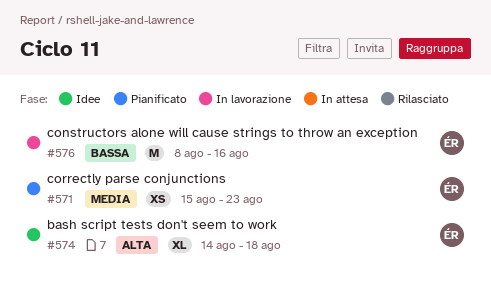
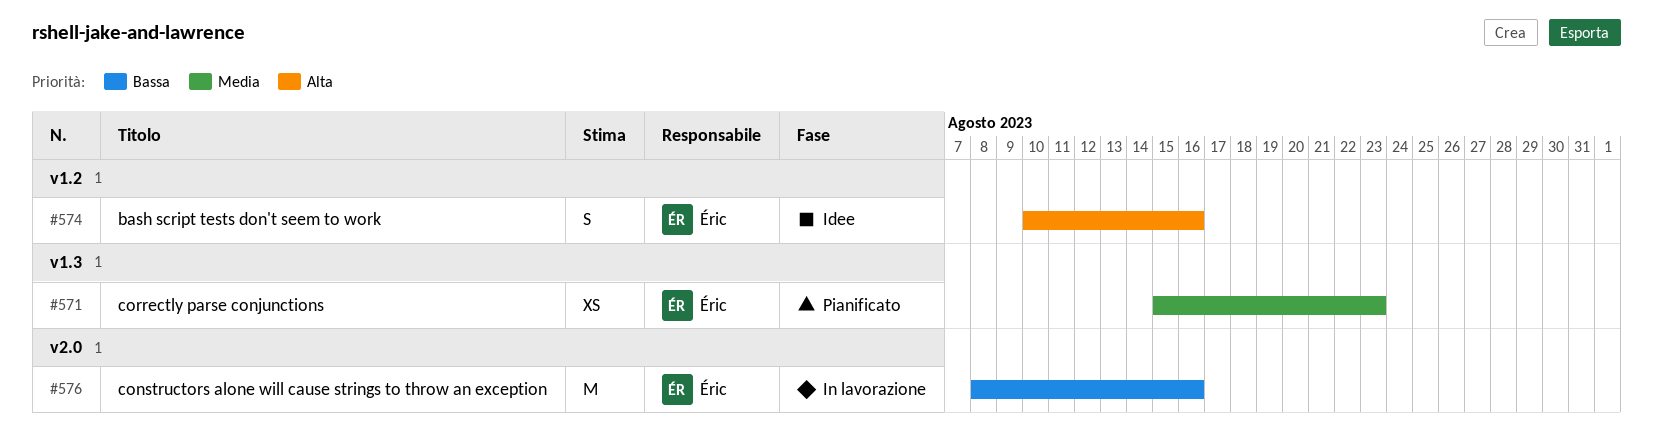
#574, estimate: XL -> S
#574, start: Aug 14 -> Aug 10
#574, due: Aug 18 -> Aug 16

